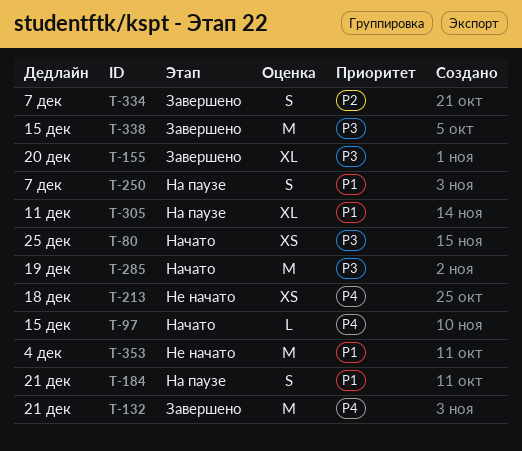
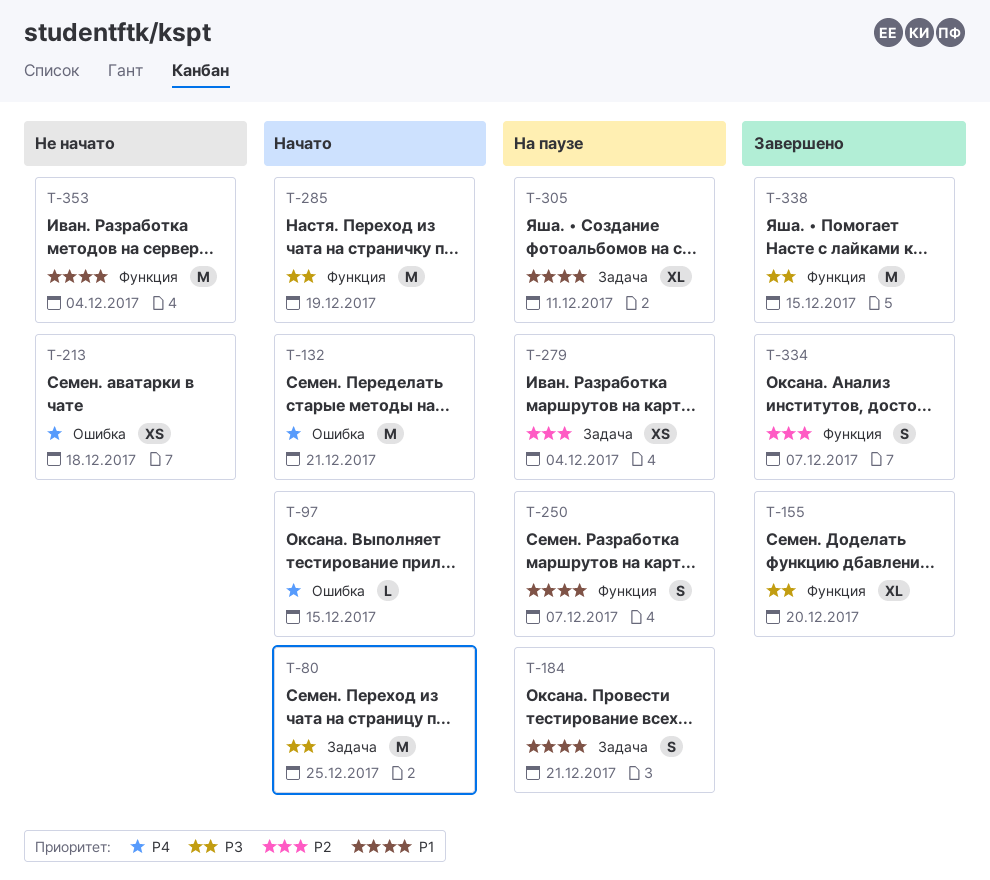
T-80, estimate: XS -> M
T-132, status: Завершено -> Начато
T-279: none -> present

